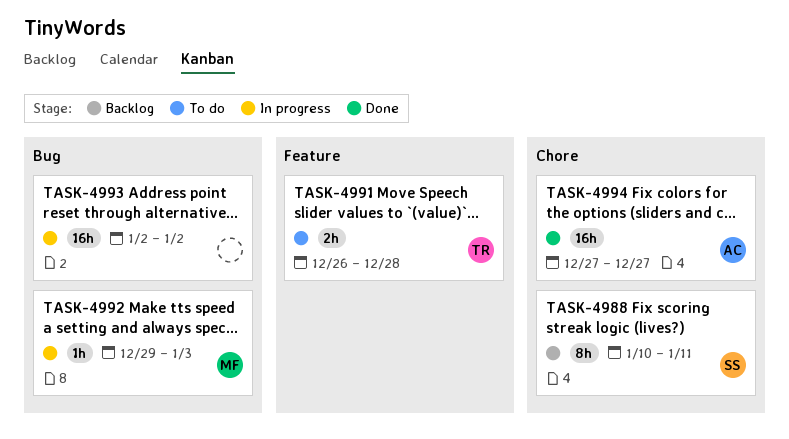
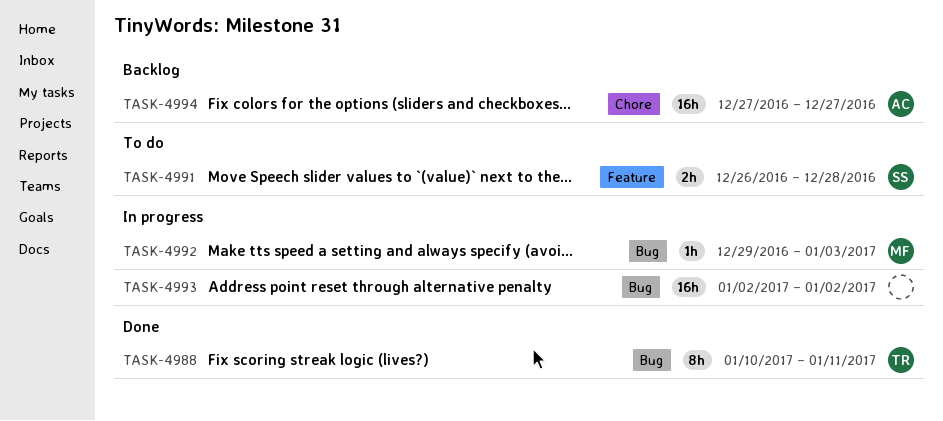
TASK-4988, status: Backlog -> Done
TASK-4988, owner: SS -> TR
TASK-4988, label: Chore -> Bug
TASK-4991, owner: TR -> SS
TASK-4994, status: Done -> Backlog

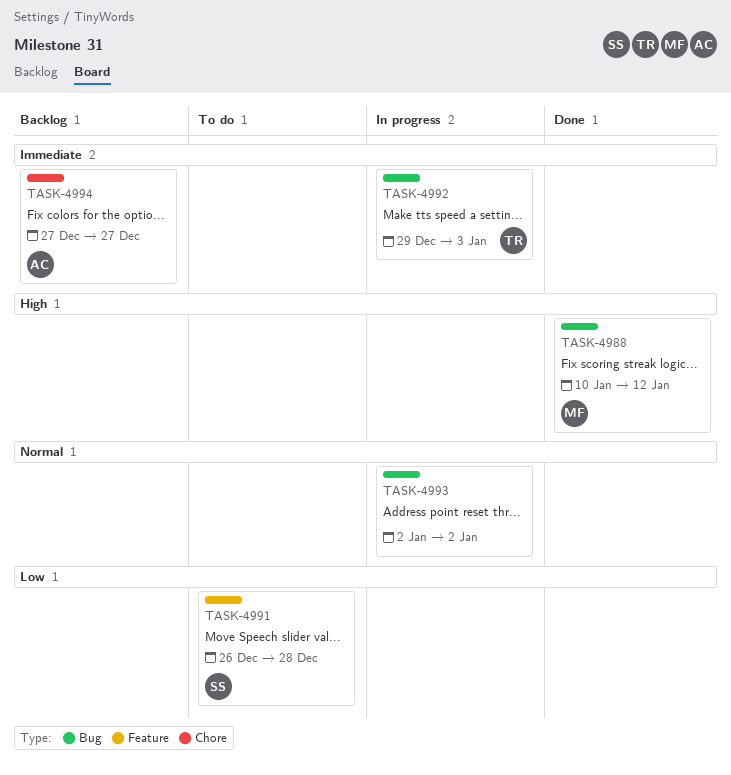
TASK-4988, owner: TR -> MF
TASK-4988, due: Jan 11 -> Jan 12
TASK-4992, owner: MF -> TR

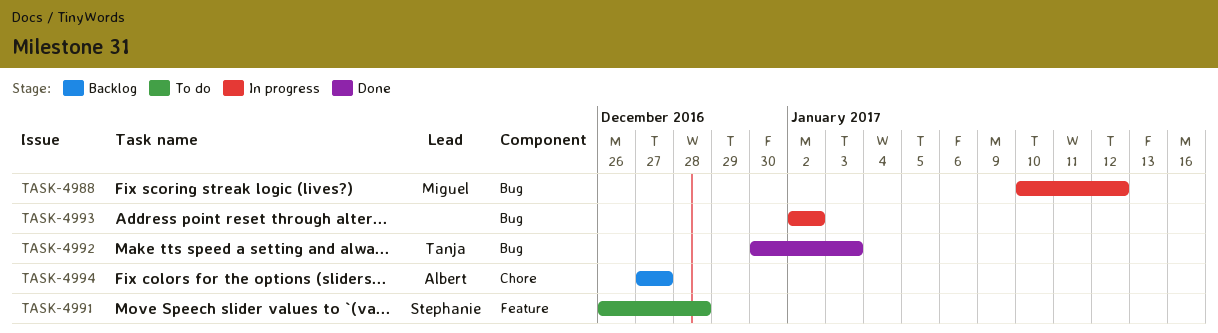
TASK-4988, status: Done -> In progress
TASK-4992, status: In progress -> Done
TASK-4992, start: Dec 29 -> Dec 30

